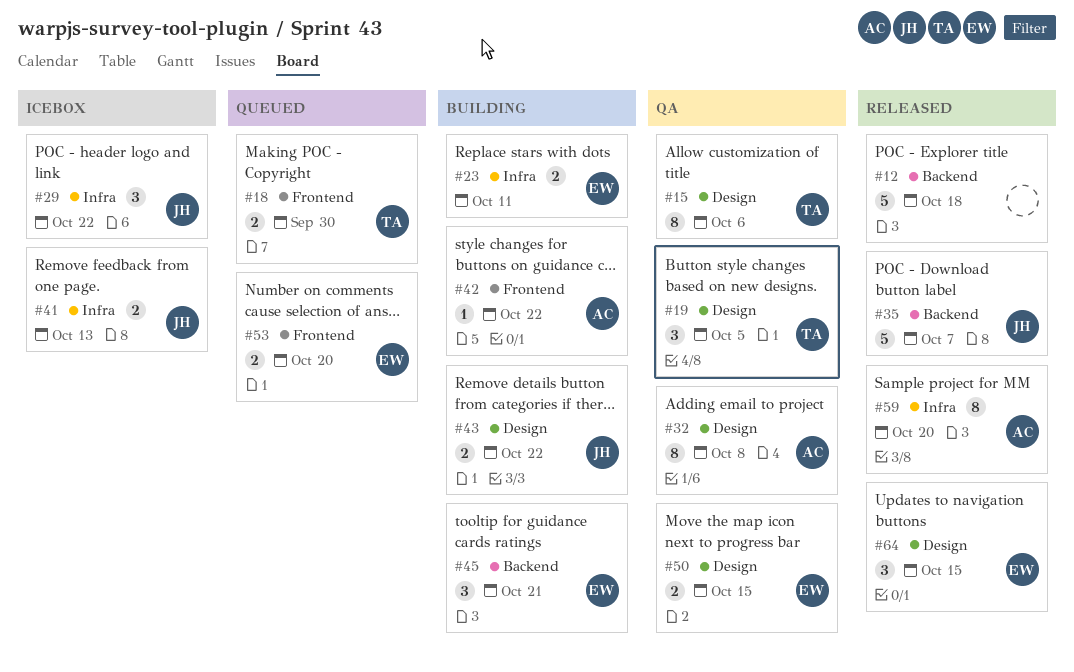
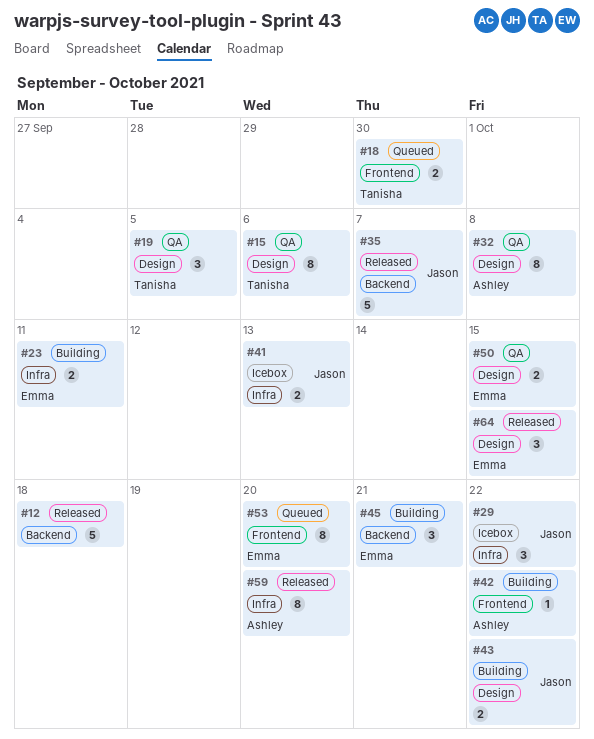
#53, estimate: 2 -> 8

